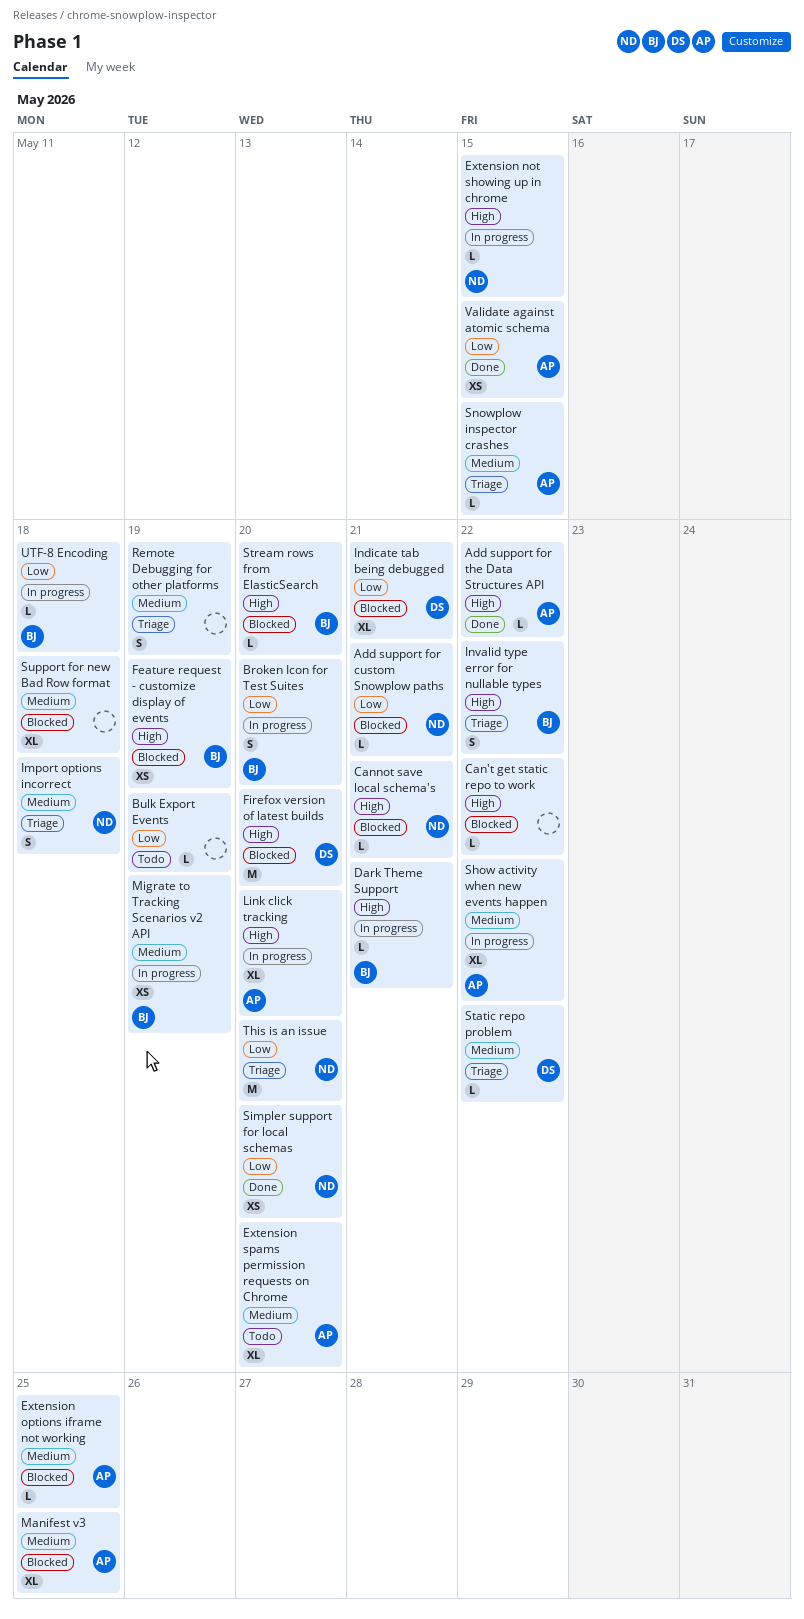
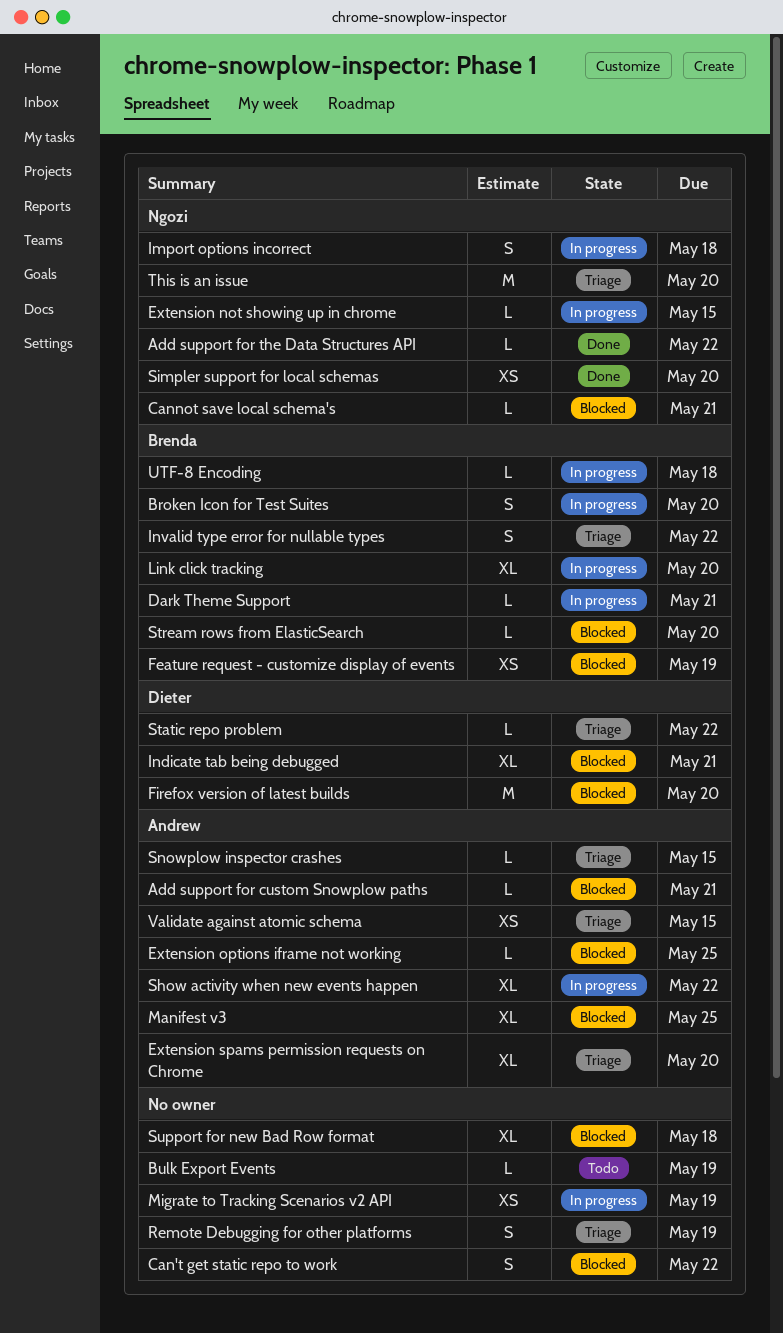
Add support for custom Snowplow paths, owner: Ngozi -> Andrew
Add support for the Data Structures API, owner: Andrew -> Ngozi
Can't get static repo to work, estimate: L -> S
Extension spams permission requests on Chrome, status: Todo -> Triage
Import options incorrect, status: Triage -> In progress
Link click tracking, owner: Andrew -> Brenda
Migrate to Tracking Scenarios v2 API, owner: Brenda -> none
Validate against atomic schema, status: Done -> Triage

